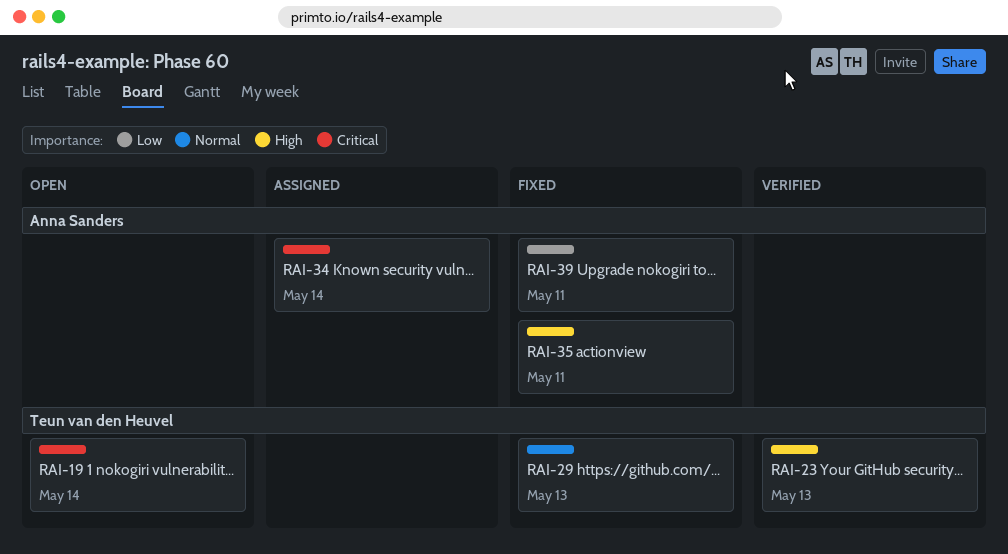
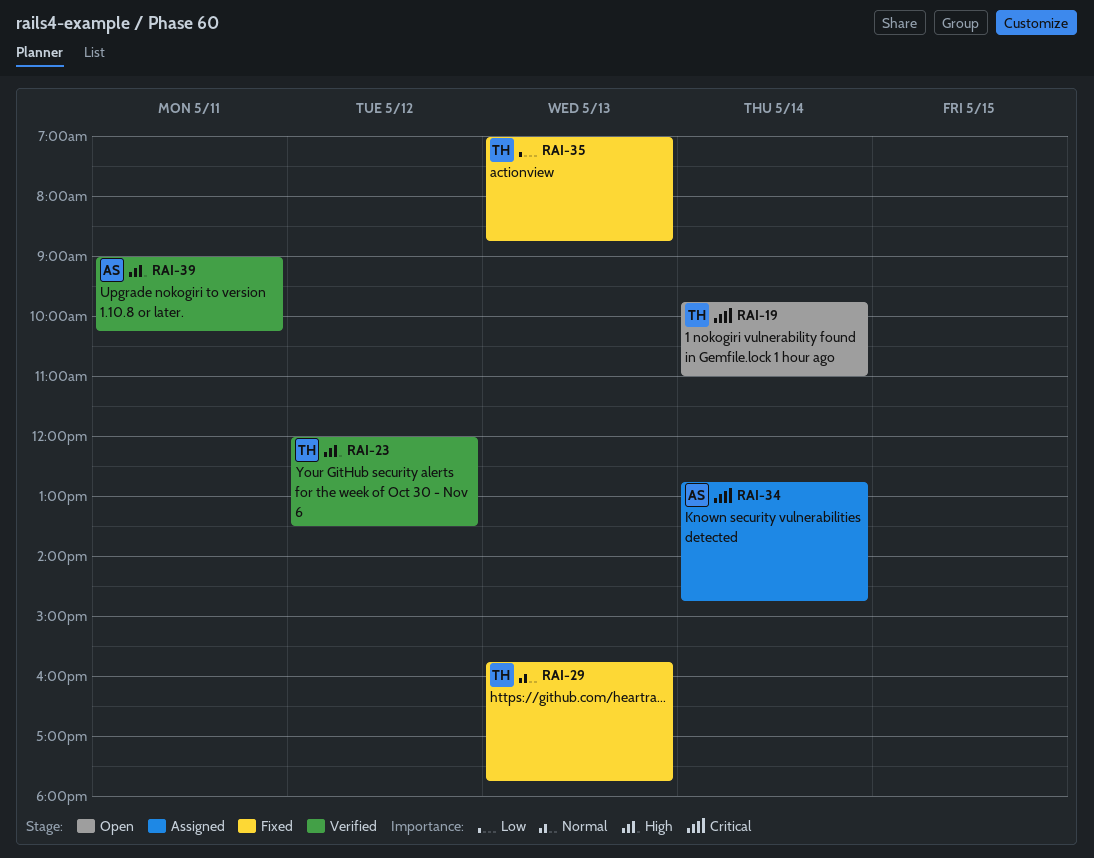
RAI-23, day: May 13 -> May 12
RAI-35, owner: Anna Sanders -> Teun van den Heuvel
RAI-35, priority: High -> Low
RAI-35, day: May 11 -> May 13
RAI-39, status: Fixed -> Verified
RAI-39, priority: Low -> High

